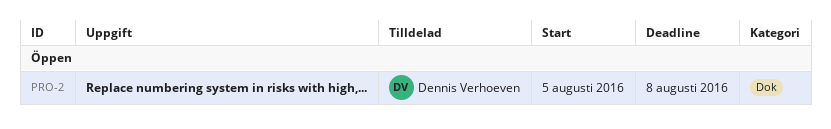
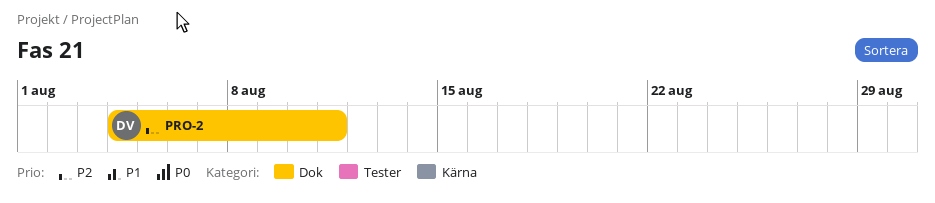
PRO-2, start: Aug 5 -> Aug 4
PRO-2, due: Aug 8 -> Aug 11

